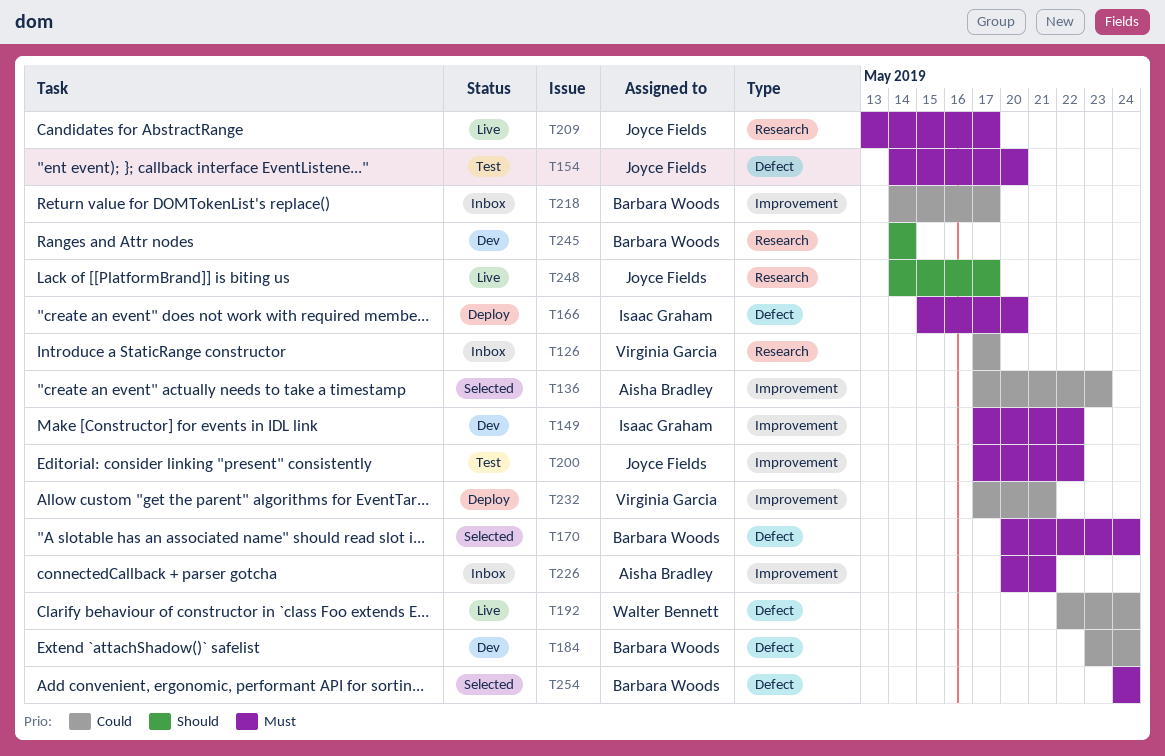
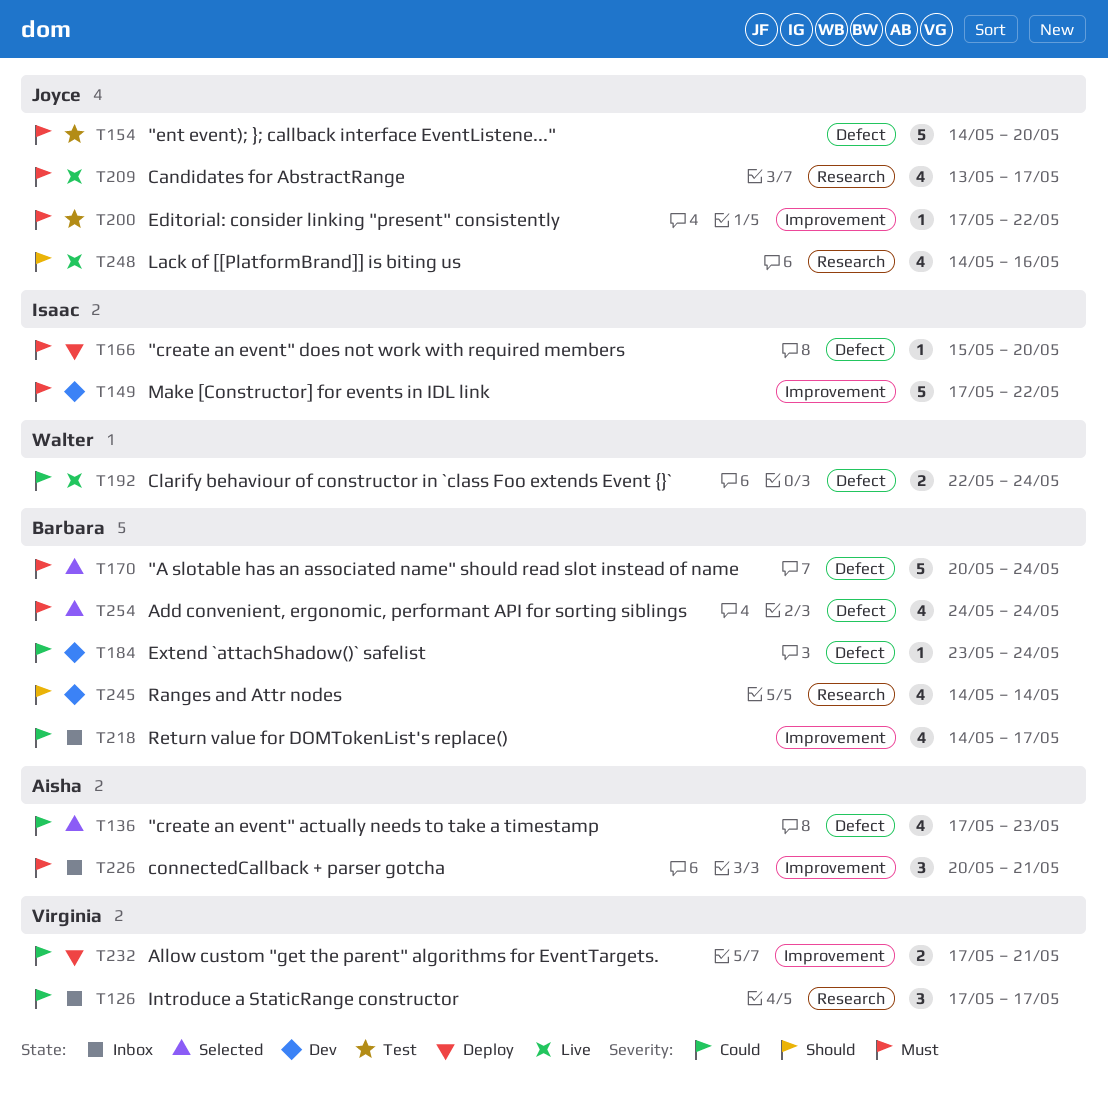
T136, label: Improvement -> Defect
T248, due: May 17 -> May 16

